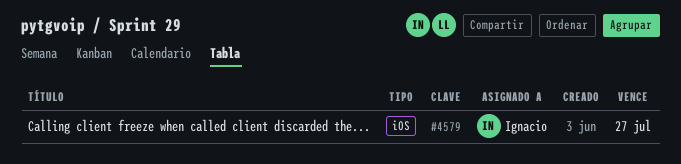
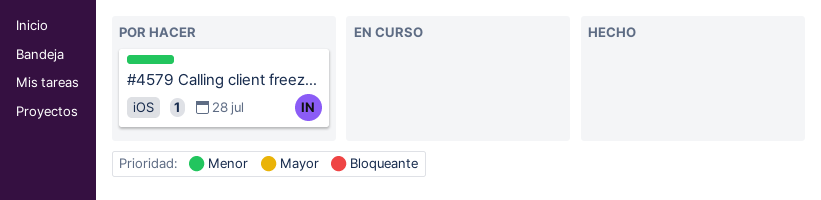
#4579, due: Jul 27 -> Jul 28

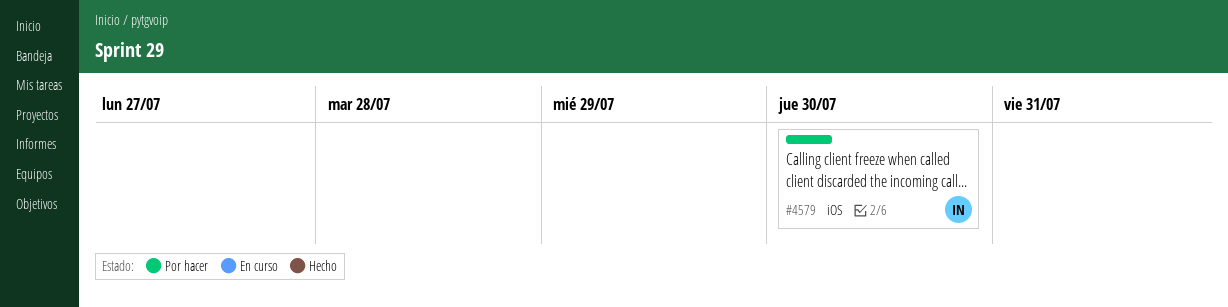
#4579, due: Jul 28 -> Jul 30

